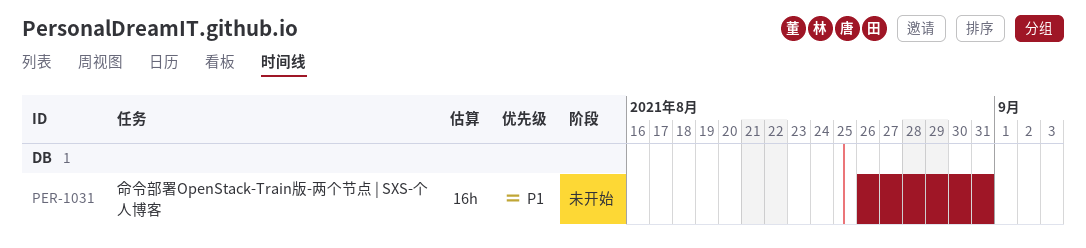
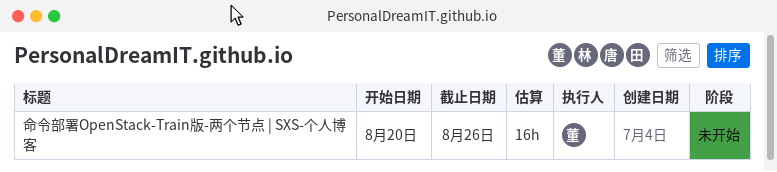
命令部署OpenStack-Train版-两个节点 | SXS-个人博客, start: Aug 26 -> Aug 20
命令部署OpenStack-Train版-两个节点 | SXS-个人博客, due: Aug 31 -> Aug 26

